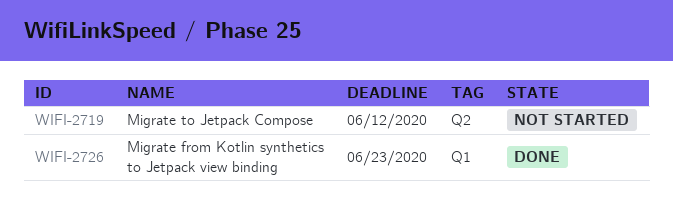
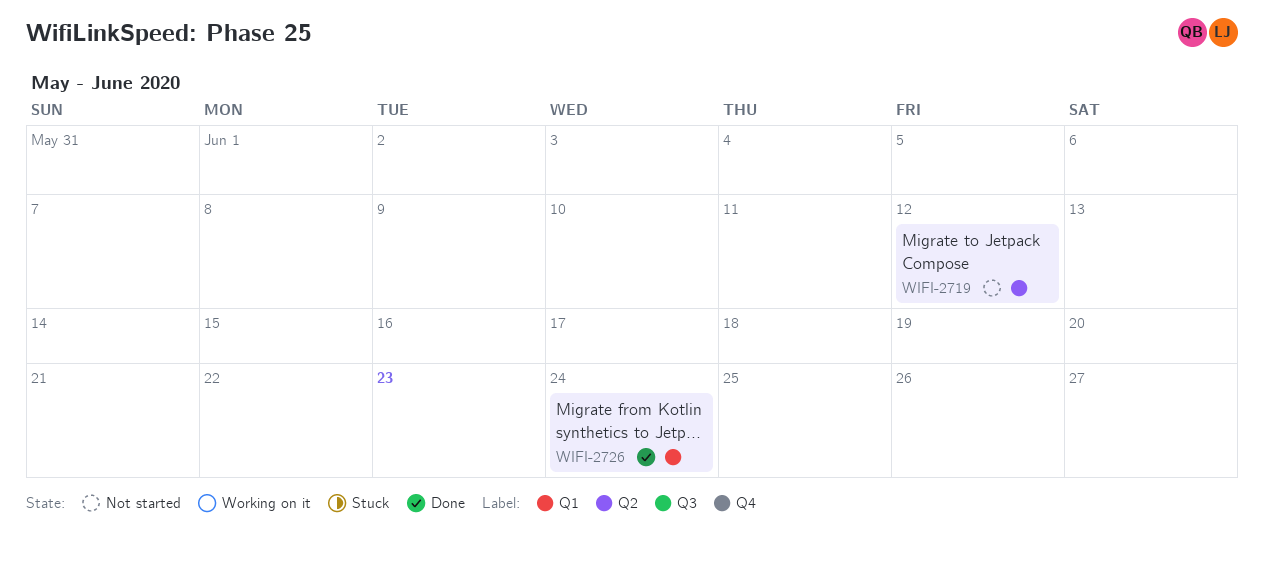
WIFI-2726, due: Jun 23 -> Jun 24

